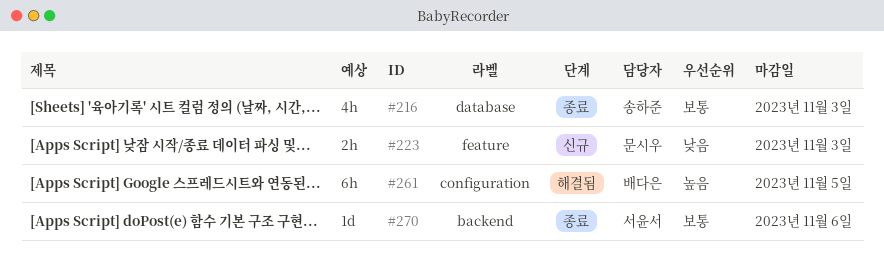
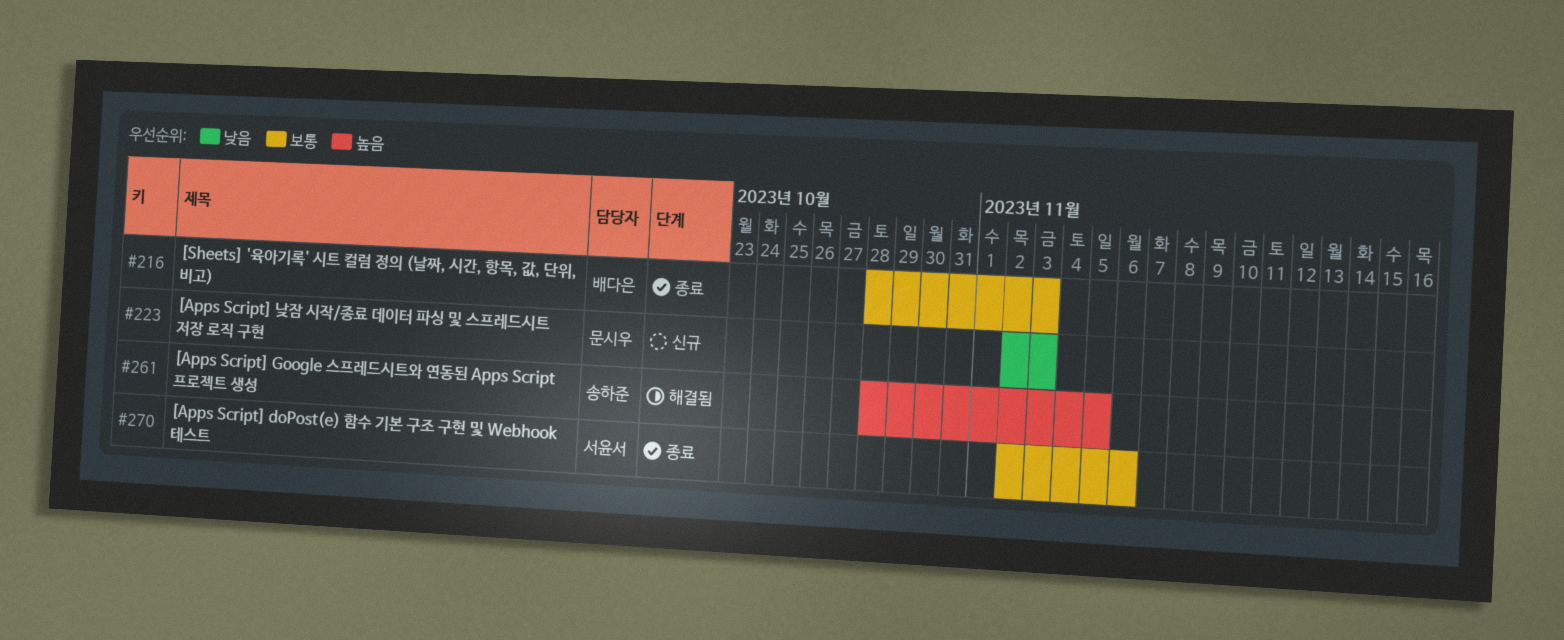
#216, owner: 송하준 -> 배다은
#261, owner: 배다은 -> 송하준

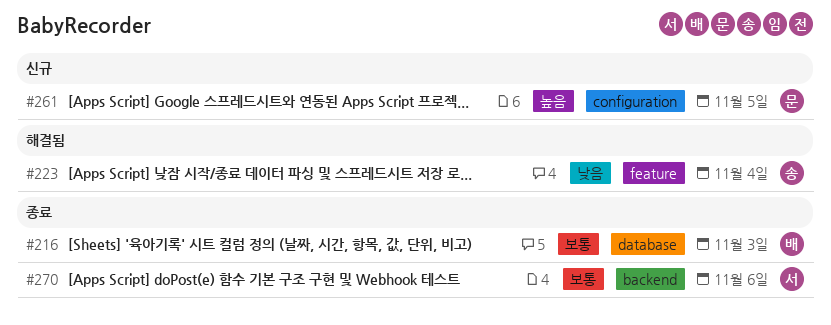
#223, status: 신규 -> 해결됨
#223, owner: 문시우 -> 송하준
#223, due: Nov 3 -> Nov 4
#261, status: 해결됨 -> 신규
#261, owner: 송하준 -> 문시우

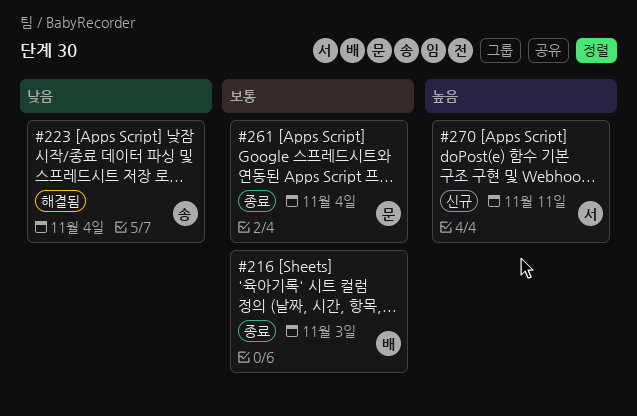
#261, status: 신규 -> 종료
#261, priority: 높음 -> 보통
#261, due: Nov 5 -> Nov 4
#270, status: 종료 -> 신규
#270, priority: 보통 -> 높음
#270, due: Nov 6 -> Nov 11

